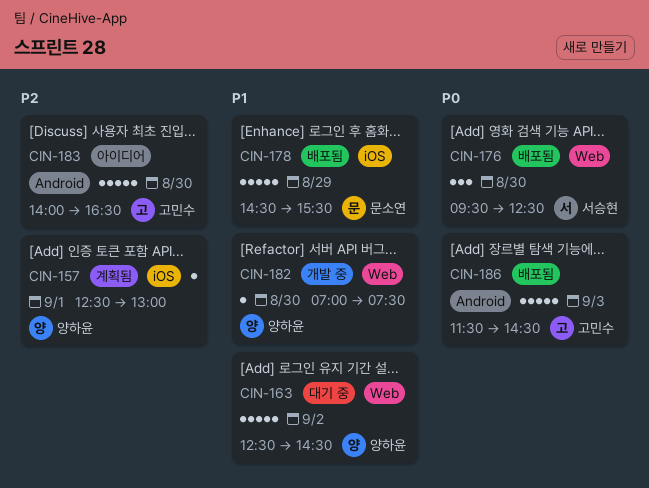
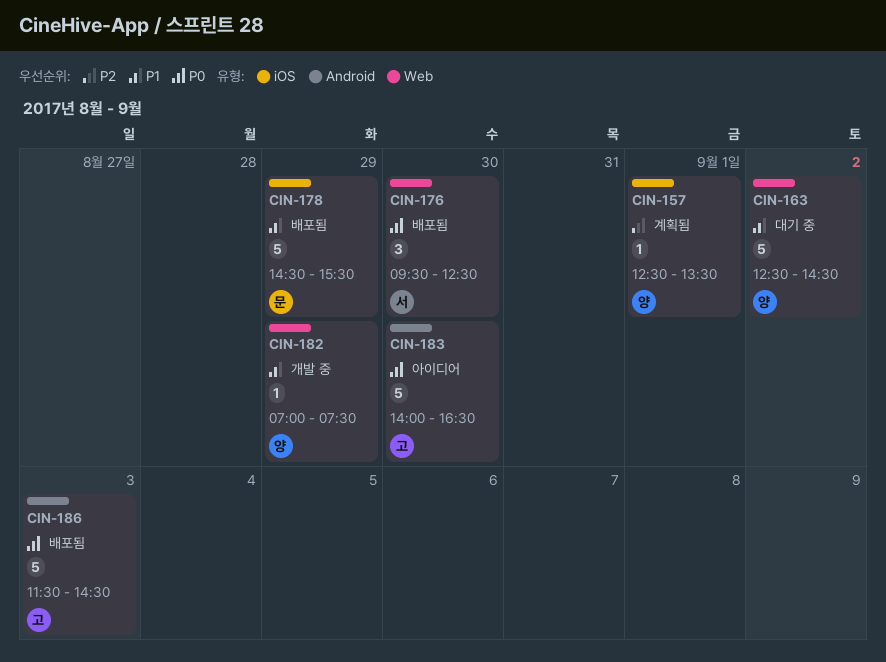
CIN-157, ends: 13:00 -> 13:30
CIN-182, day: Aug 30 -> Aug 29
CIN-183, priority: P2 -> P0

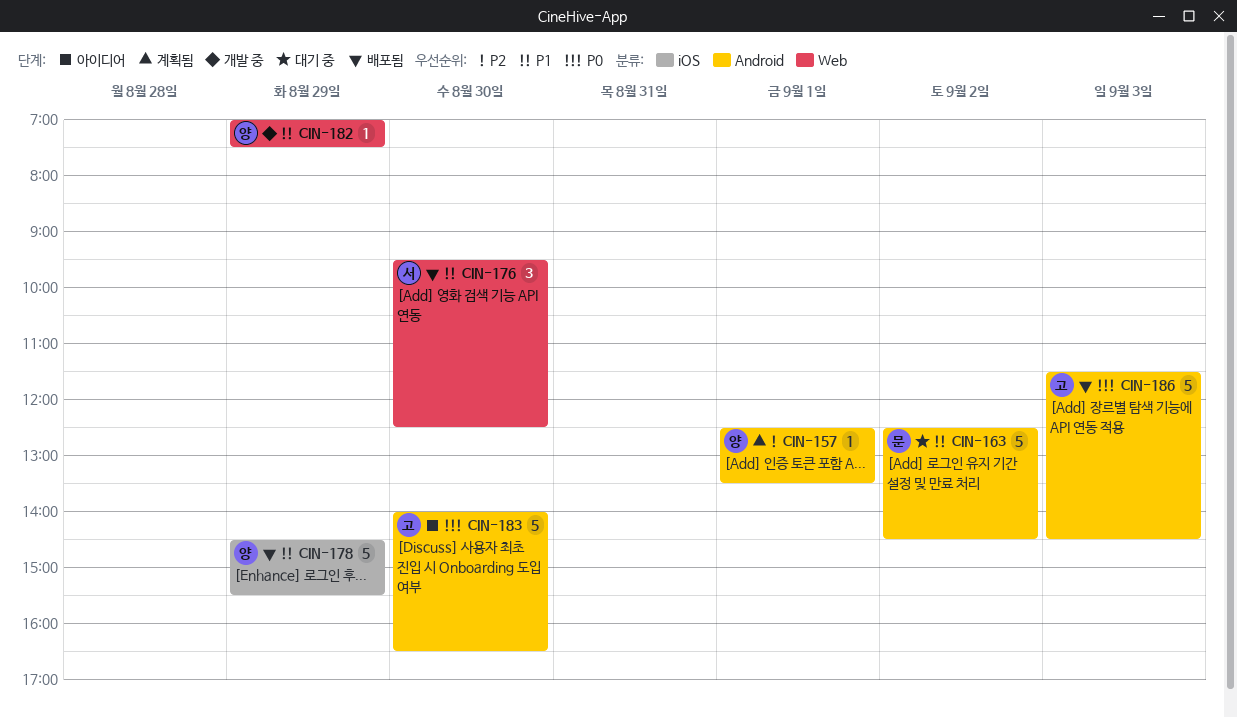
CIN-157, label: iOS -> Android
CIN-163, owner: 양 -> 문
CIN-163, label: Web -> Android
CIN-176, priority: P0 -> P1
CIN-178, owner: 문 -> 양

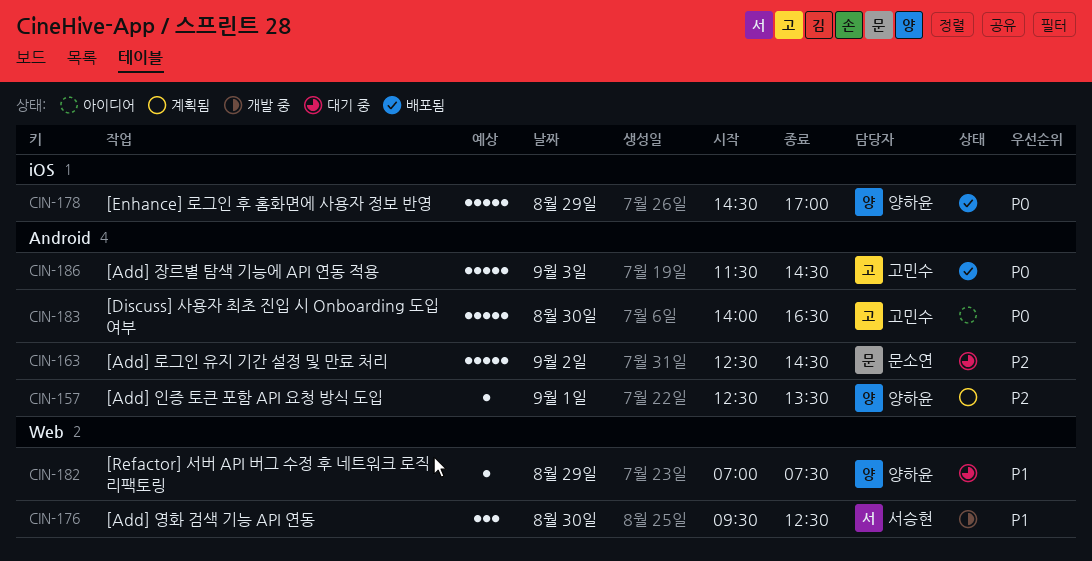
CIN-163, priority: P1 -> P2
CIN-176, status: 배포됨 -> 개발 중
CIN-178, priority: P1 -> P0
CIN-178, ends: 15:30 -> 17:00
CIN-182, status: 개발 중 -> 대기 중

